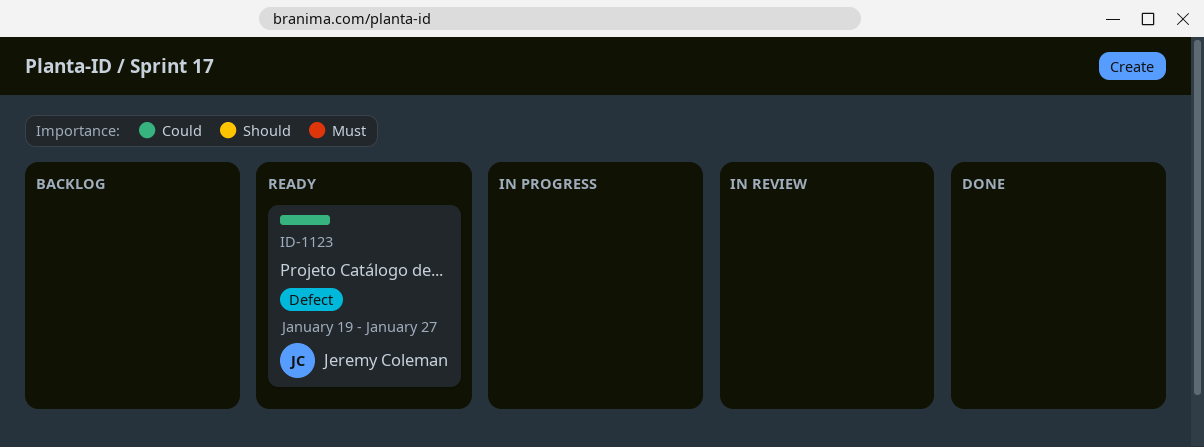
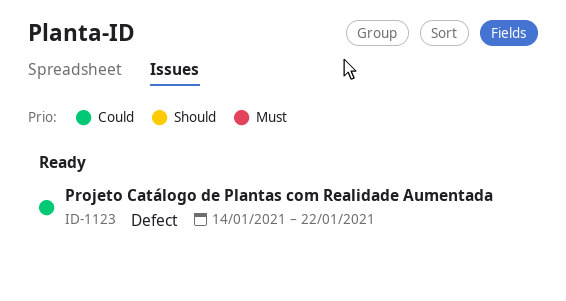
ID-1123, start: Jan 19 -> Jan 14
ID-1123, due: Jan 27 -> Jan 22

